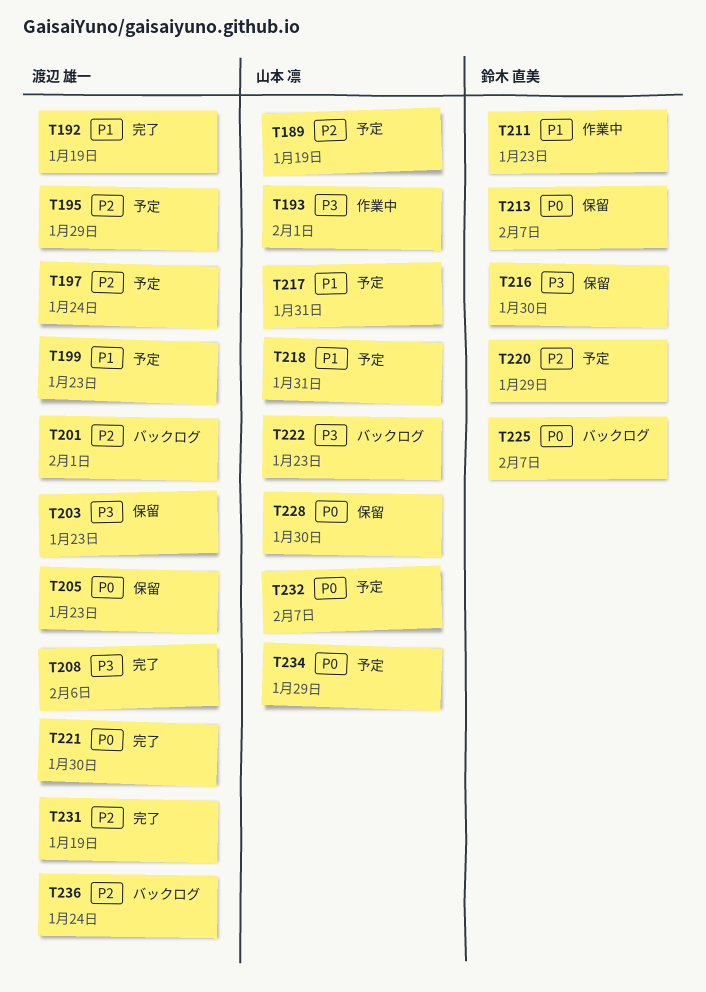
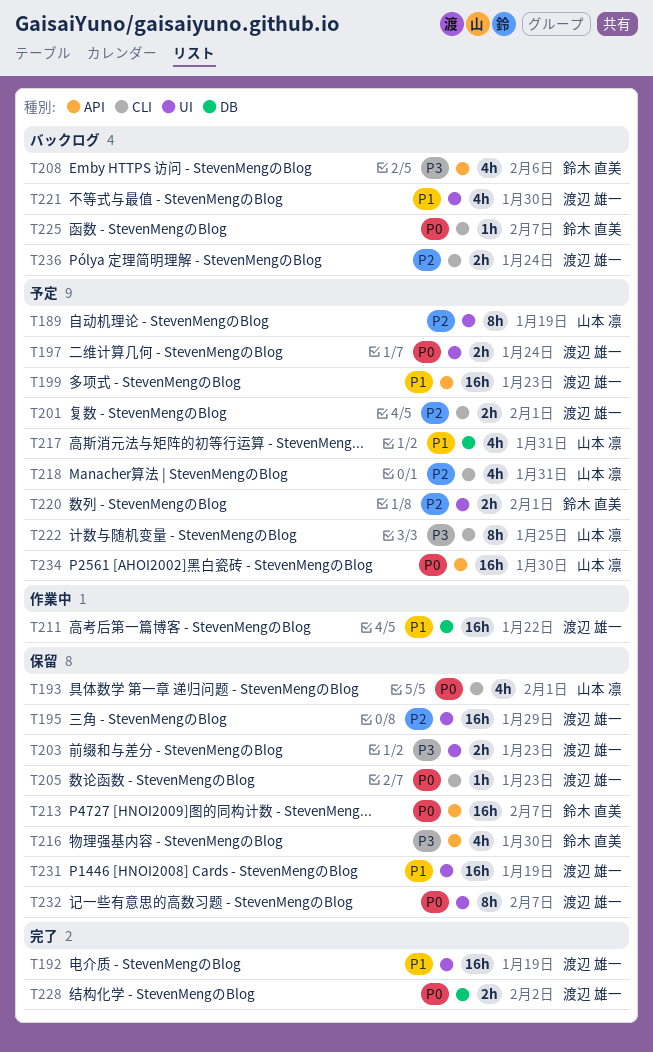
T193, status: 作業中 -> 保留
T193, priority: P3 -> P0
T195, status: 予定 -> 保留
T197, priority: P2 -> P0
T201, status: バックログ -> 予定
T208, status: 完了 -> バックログ
T208, owner: 渡辺 雄一 -> 鈴木 直美
T211, owner: 鈴木 直美 -> 渡辺 雄一
T211, due: Jan 23 -> Jan 22
T218, priority: P1 -> P2
T220, due: Jan 29 -> Feb 1
T221, status: 完了 -> バックログ
T221, priority: P0 -> P1
T222, status: バックログ -> 予定
T222, due: Jan 23 -> Jan 25
T228, status: 保留 -> 完了
T228, owner: 山本 凛 -> 渡辺 雄一
T228, due: Jan 30 -> Feb 2
T231, status: 完了 -> 保留
T231, priority: P2 -> P1
T232, status: 予定 -> 保留
T232, owner: 山本 凛 -> 渡辺 雄一
T234, due: Jan 29 -> Jan 30

